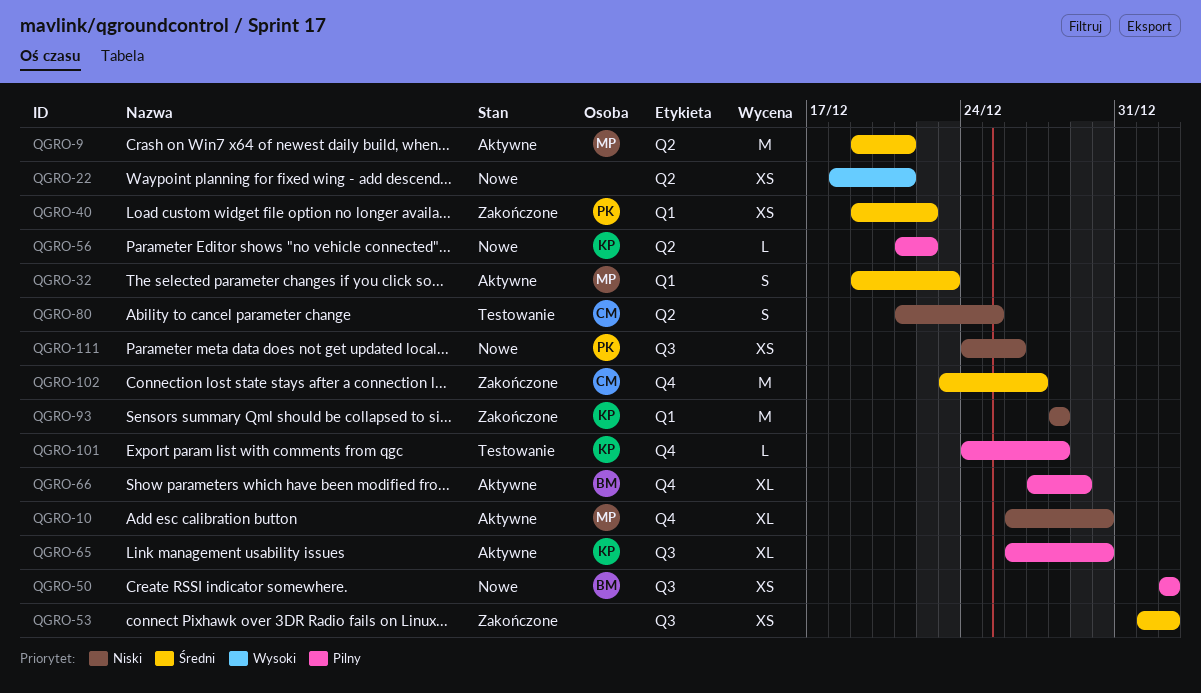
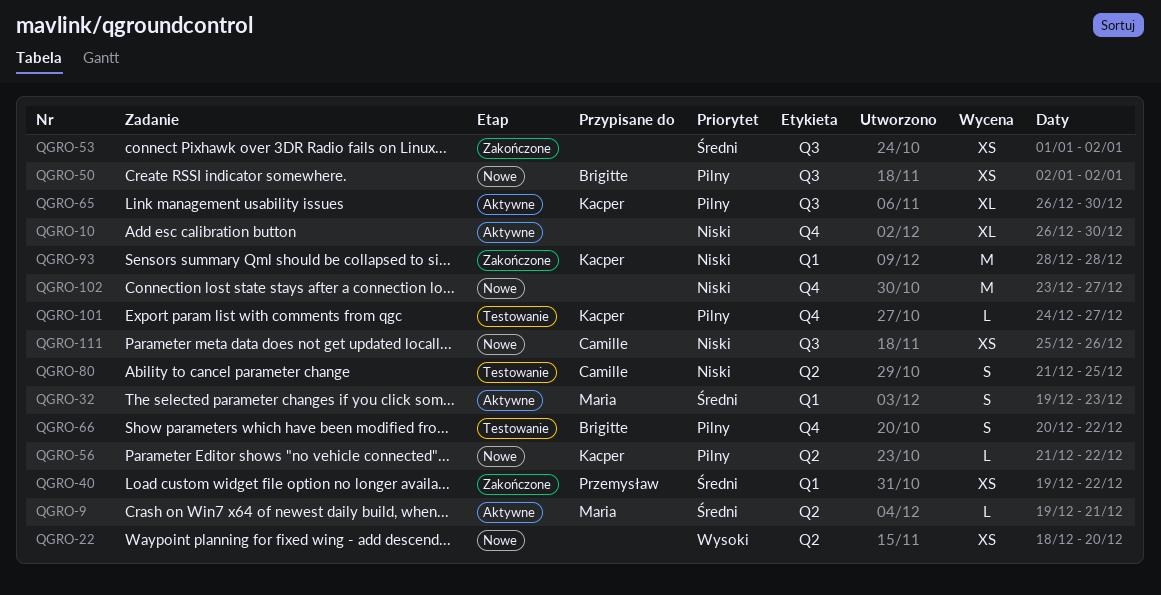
QGRO-9, estimate: M -> L
QGRO-10, owner: Maria -> none
QGRO-22, due: Dec 21 -> Dec 20
QGRO-66, status: Aktywne -> Testowanie
QGRO-66, estimate: XL -> S
QGRO-66, start: Dec 27 -> Dec 20
QGRO-66, due: Dec 29 -> Dec 22
QGRO-101, due: Dec 28 -> Dec 27
QGRO-102, status: Zakończone -> Nowe
QGRO-102, owner: Camille -> none
QGRO-102, priority: Średni -> Niski
QGRO-111, owner: Przemysław -> Camille
QGRO-111, start: Dec 24 -> Dec 25

